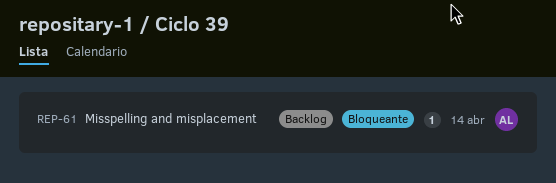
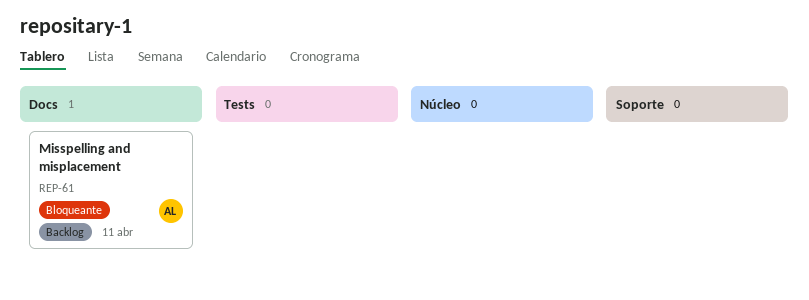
REP-61, due: Apr 14 -> Apr 11

